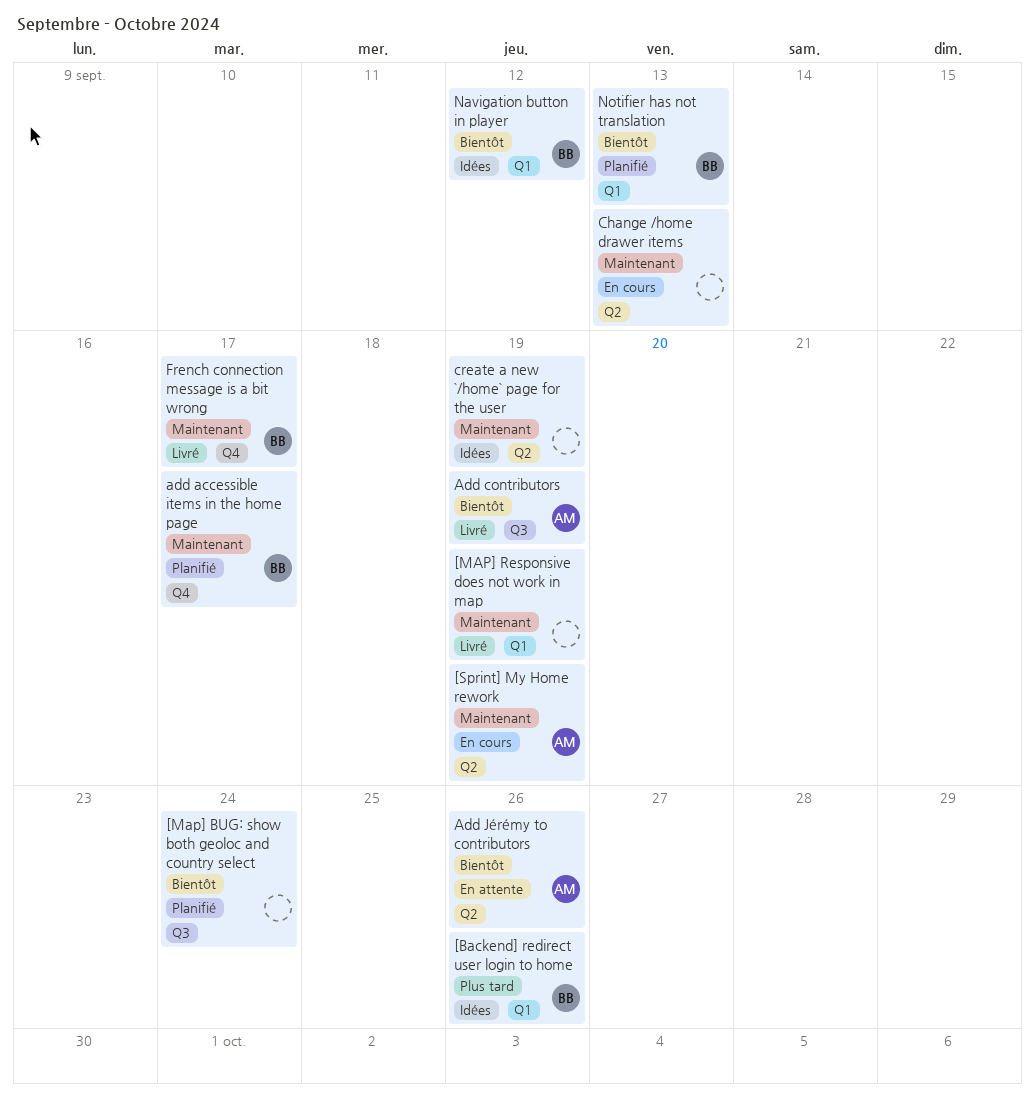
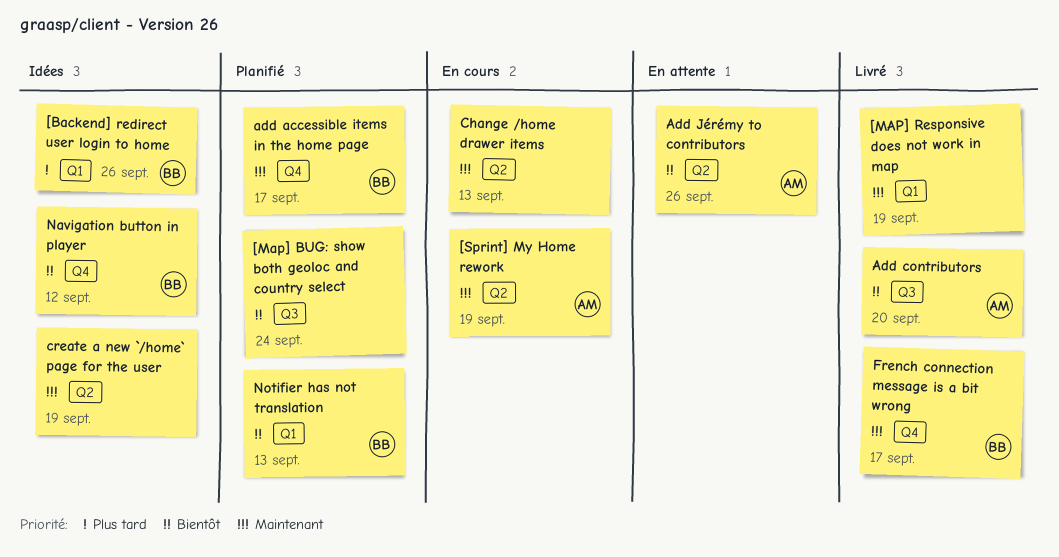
Add contributors, due: Sep 19 -> Sep 20
Navigation button in player, label: Q1 -> Q4

